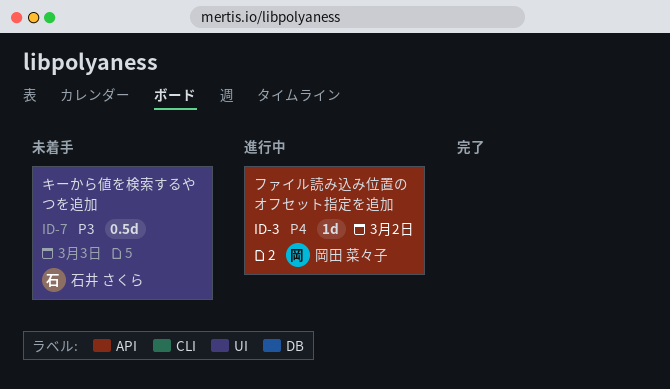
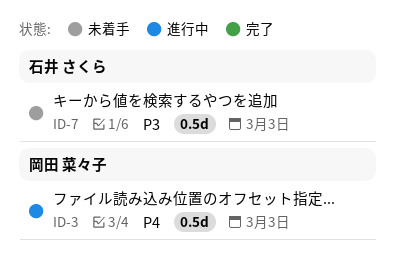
ID-3, estimate: 1d -> 0.5d
ID-3, due: Mar 2 -> Mar 3

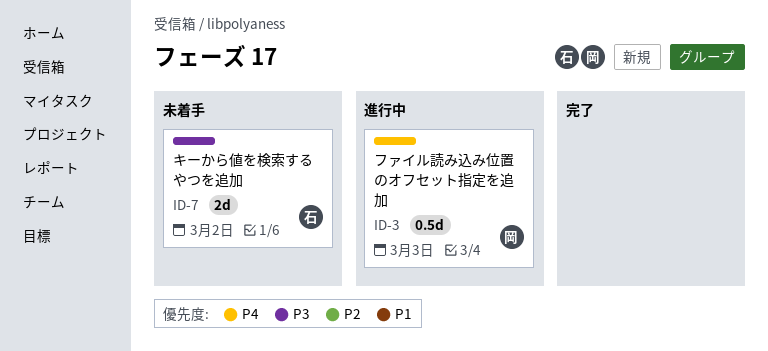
ID-7, estimate: 0.5d -> 2d
ID-7, due: Mar 3 -> Mar 2

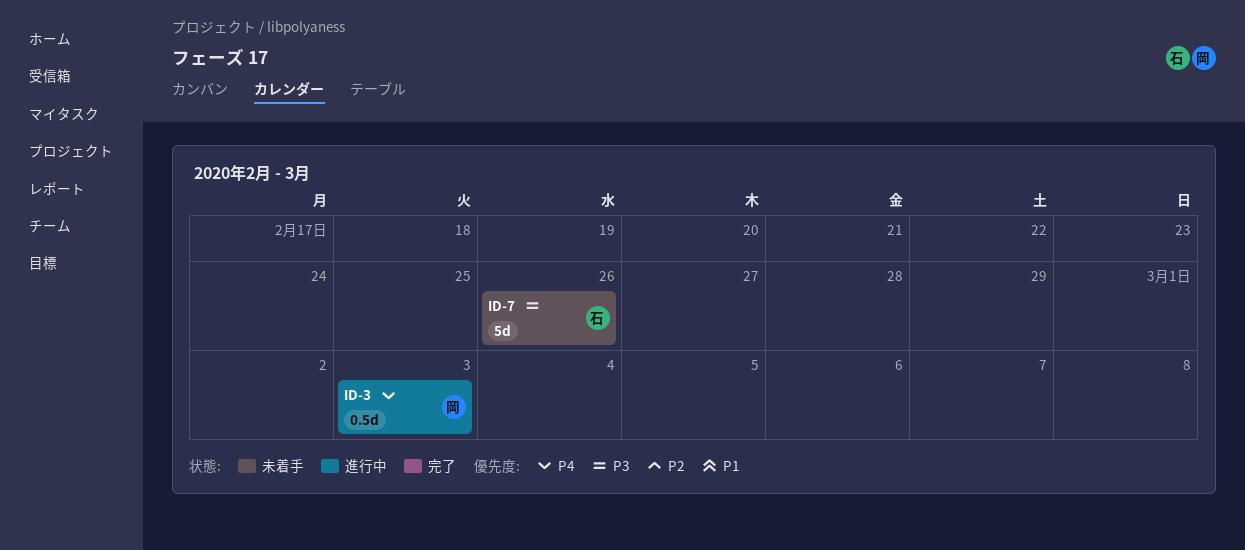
ID-7, estimate: 2d -> 5d
ID-7, due: Mar 2 -> Feb 26

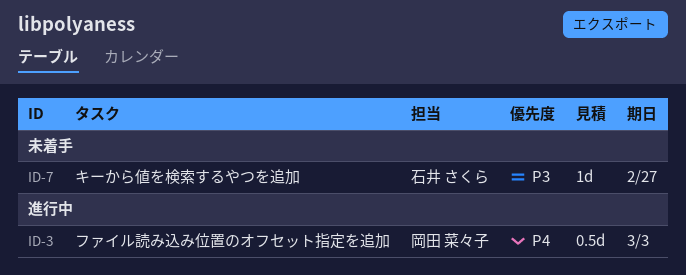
ID-7, estimate: 5d -> 1d
ID-7, due: Feb 26 -> Feb 27

